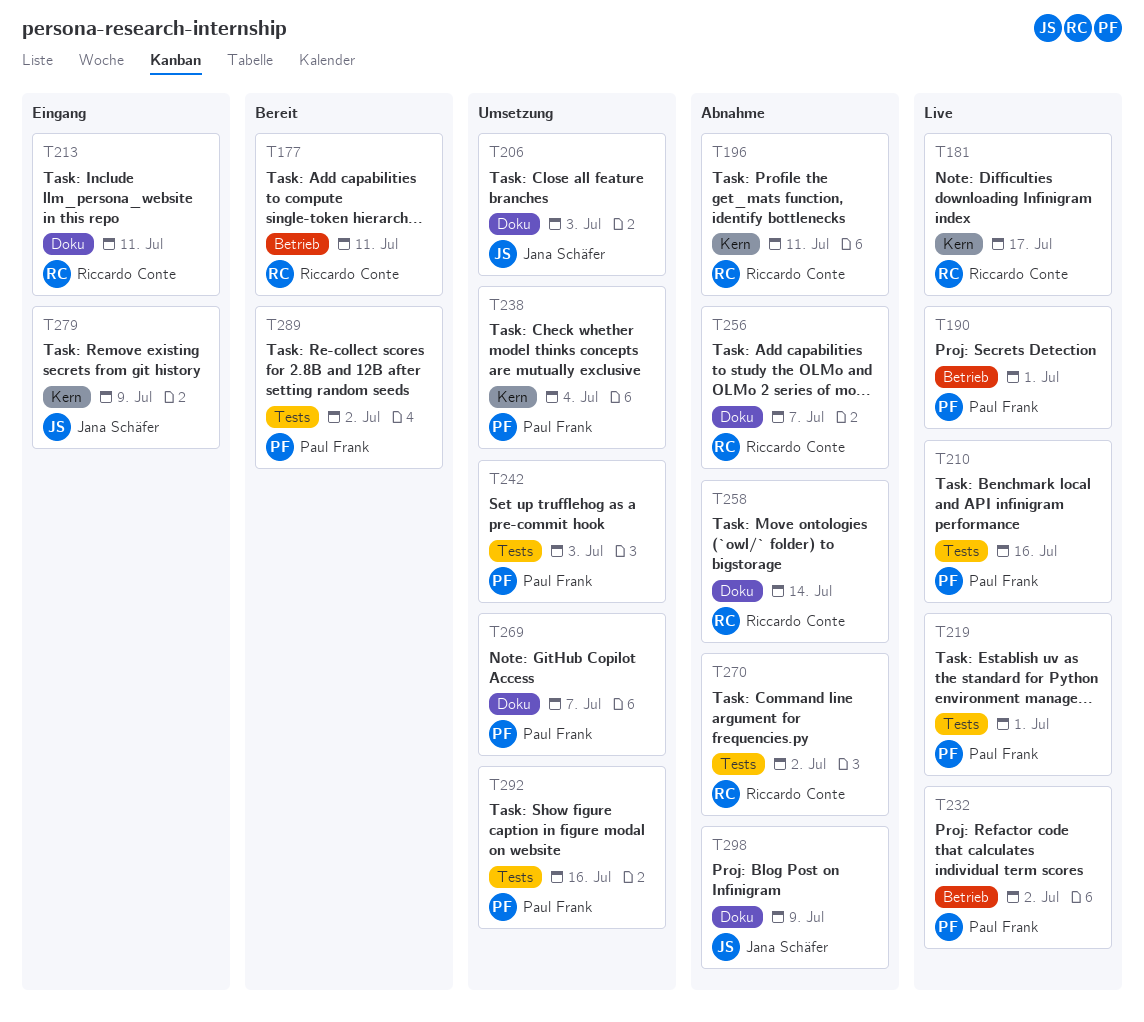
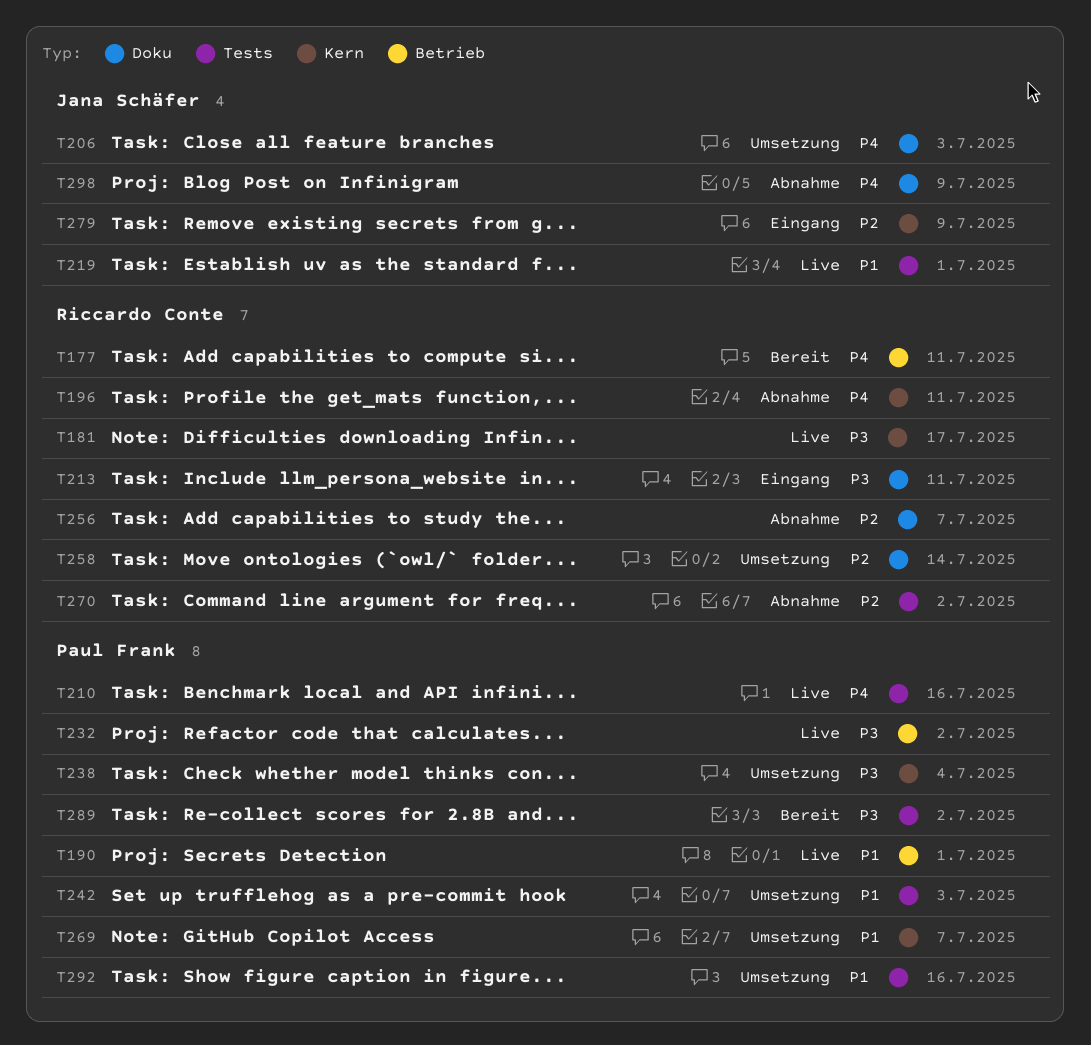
T219, owner: Paul Frank -> Jana Schäfer
T258, status: Abnahme -> Umsetzung
T269, label: Doku -> Kern

